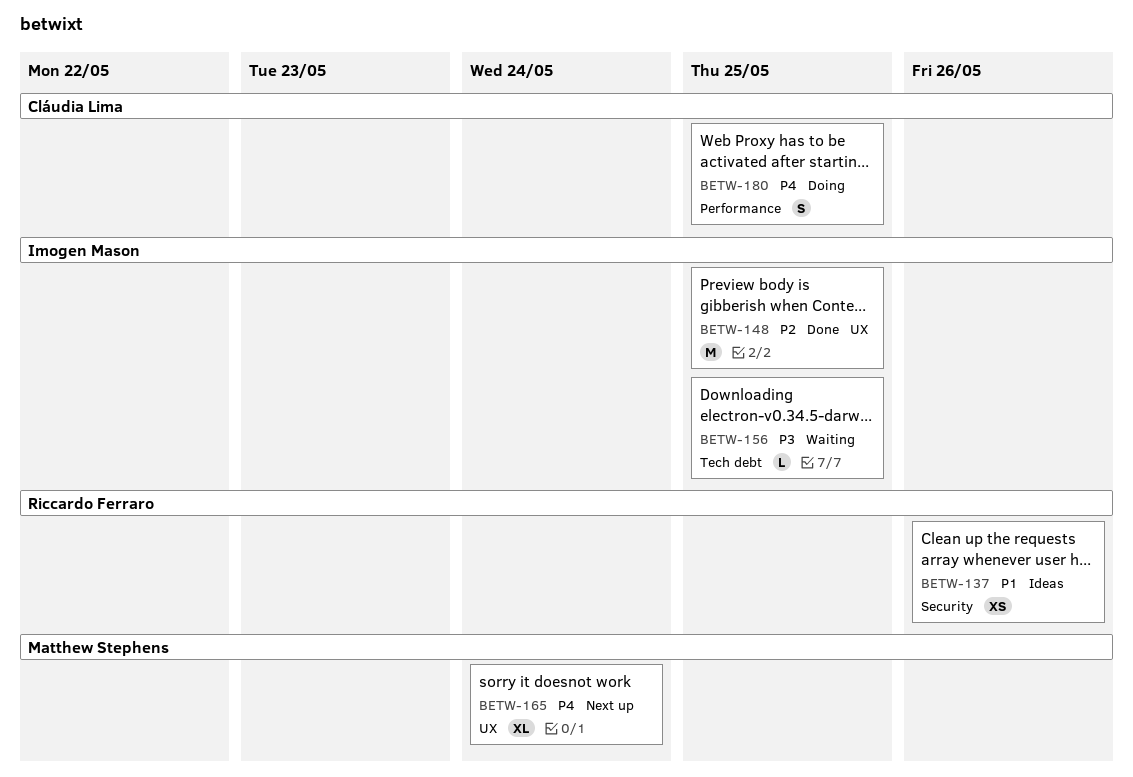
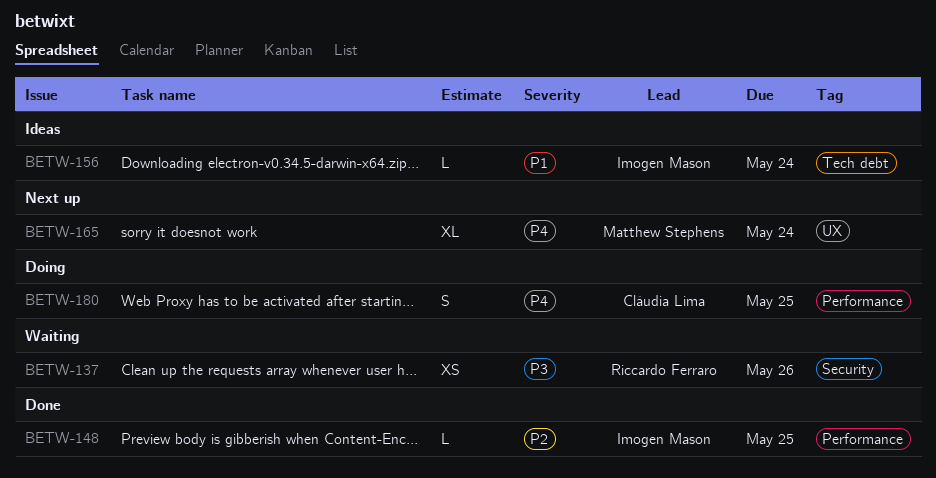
BETW-137, status: Ideas -> Waiting
BETW-137, priority: P1 -> P3
BETW-148, label: UX -> Performance
BETW-148, estimate: M -> L
BETW-156, status: Waiting -> Ideas
BETW-156, priority: P3 -> P1
BETW-156, due: May 25 -> May 24

